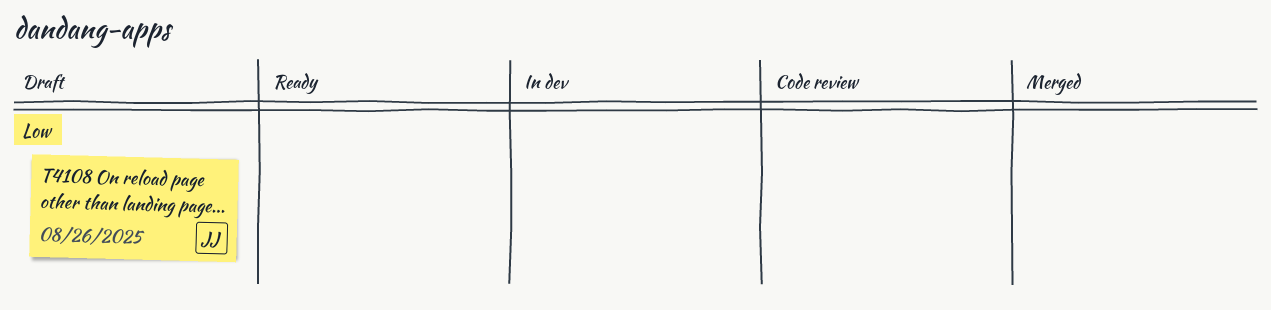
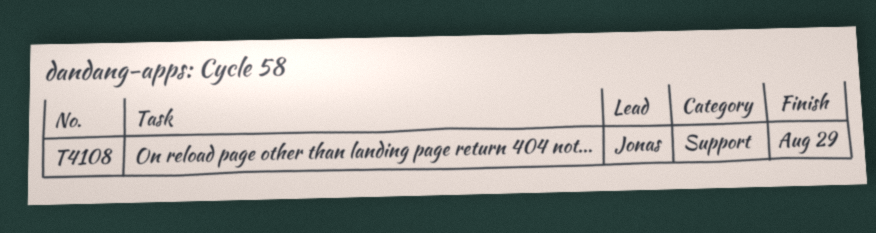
T4108, due: Aug 26 -> Aug 29

